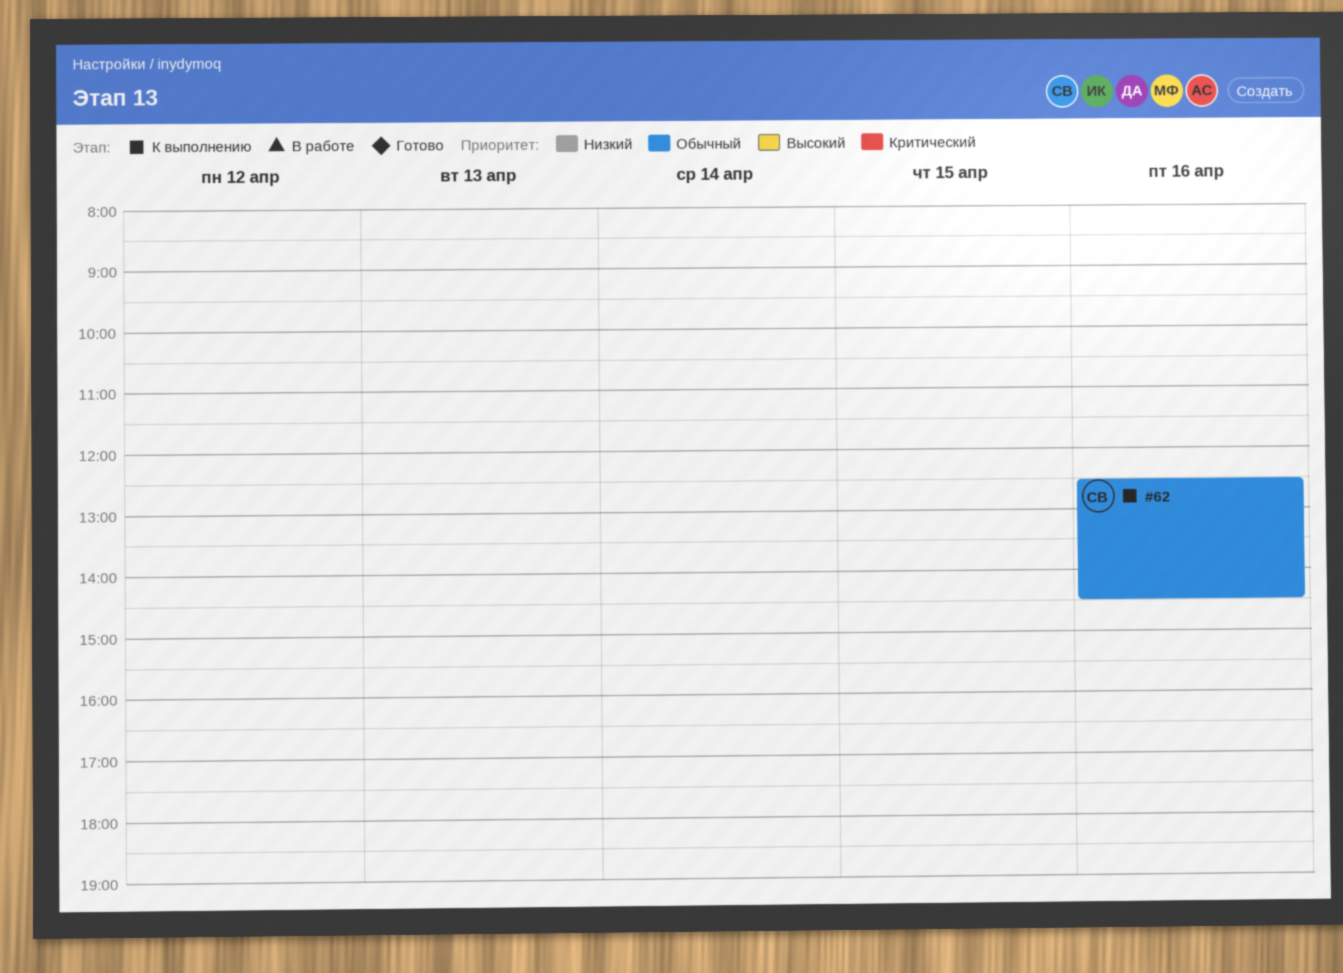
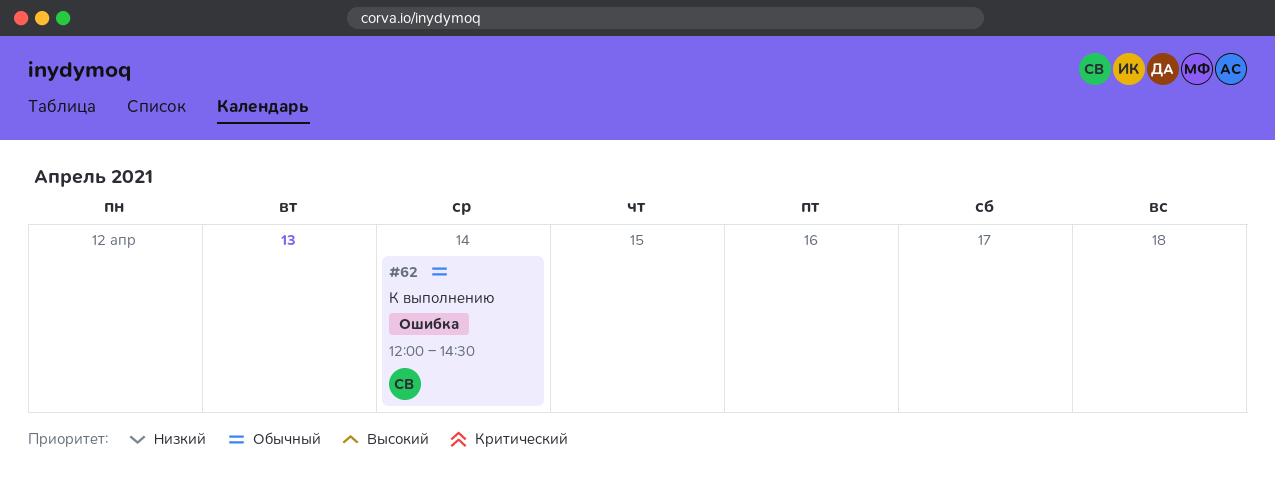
#62, day: Apr 16 -> Apr 14
#62, begins: 12:30 -> 12:00

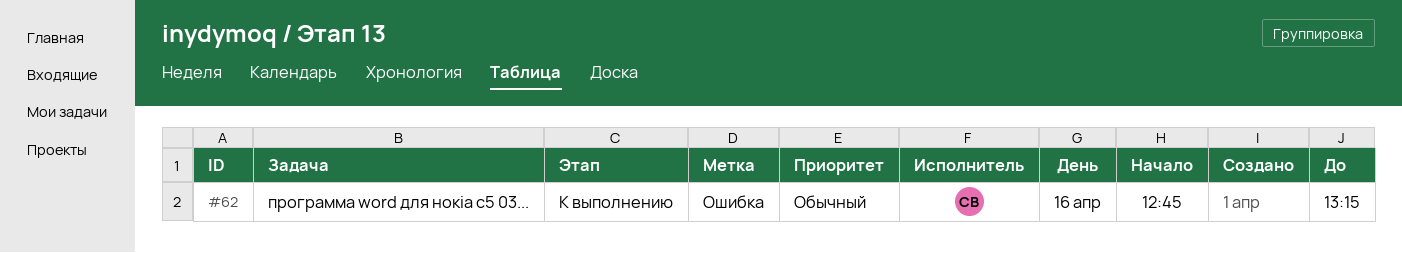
#62, day: Apr 14 -> Apr 16
#62, begins: 12:00 -> 12:45
#62, ends: 14:30 -> 13:15

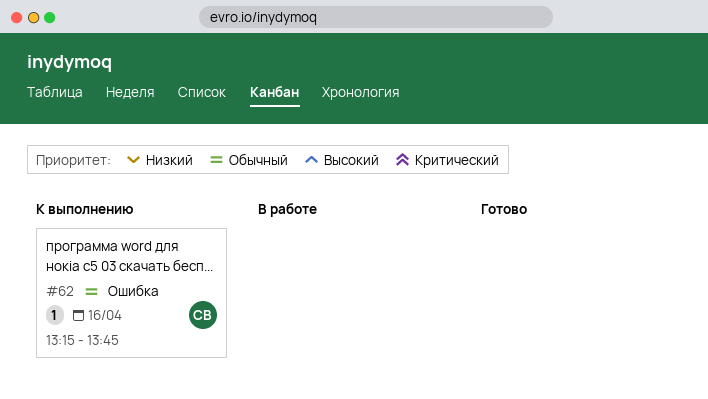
#62, begins: 12:45 -> 13:15
#62, ends: 13:15 -> 13:45

